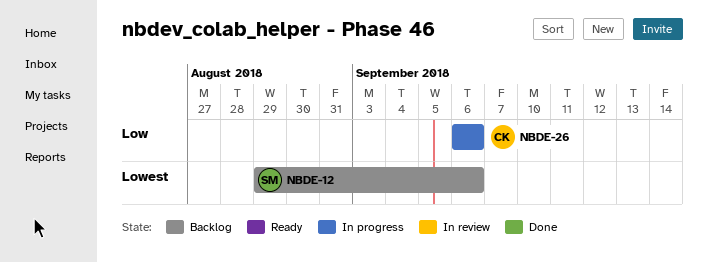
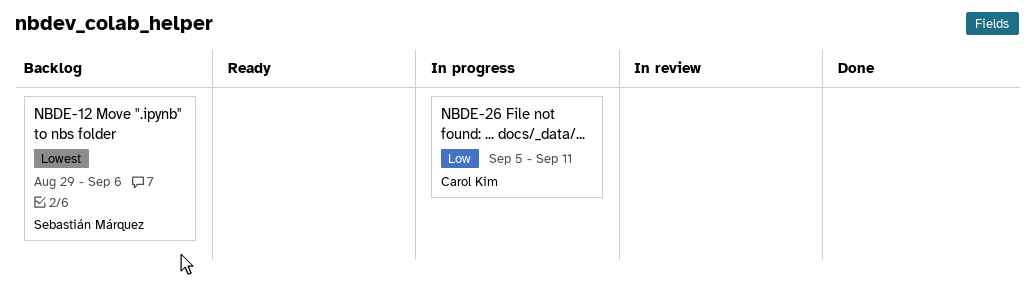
NBDE-26, start: Sep 6 -> Sep 5
NBDE-26, due: Sep 6 -> Sep 11

